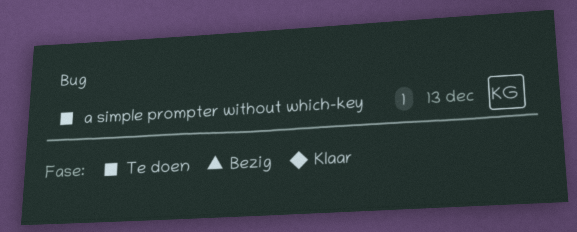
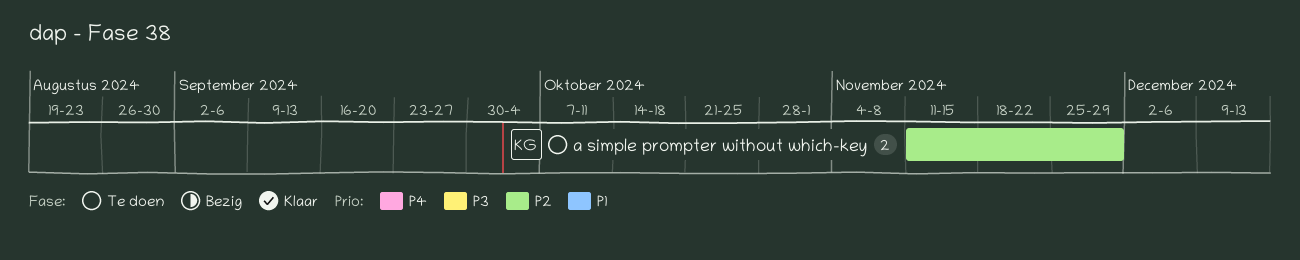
a simple prompter without which-key, estimate: 1 -> 2
a simple prompter without which-key, due: Dec 13 -> Nov 29

